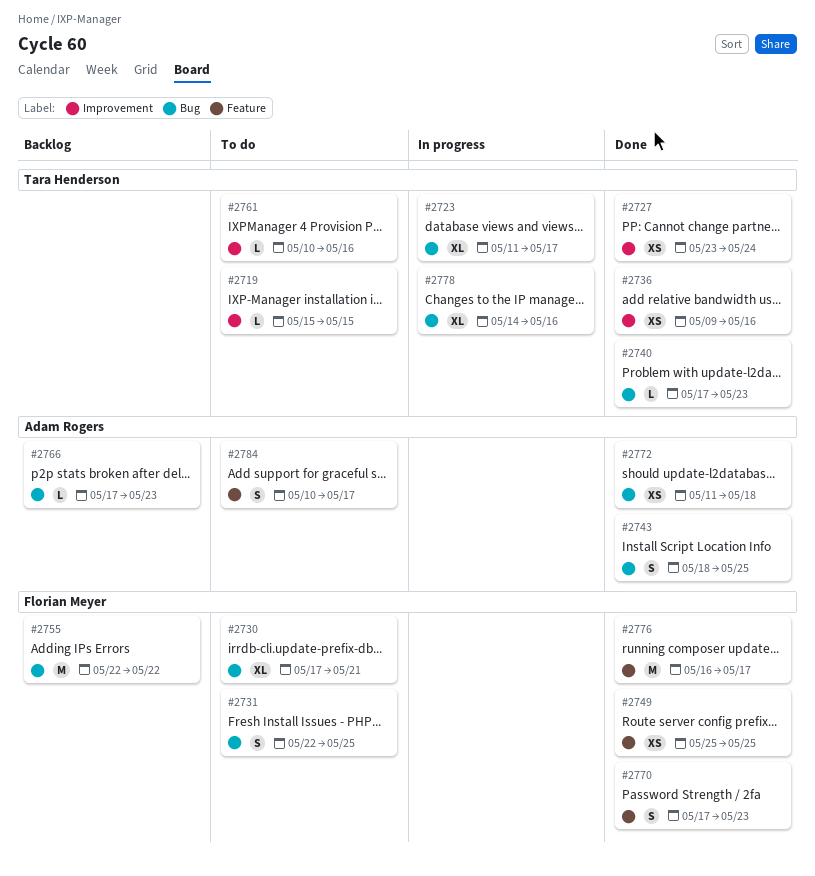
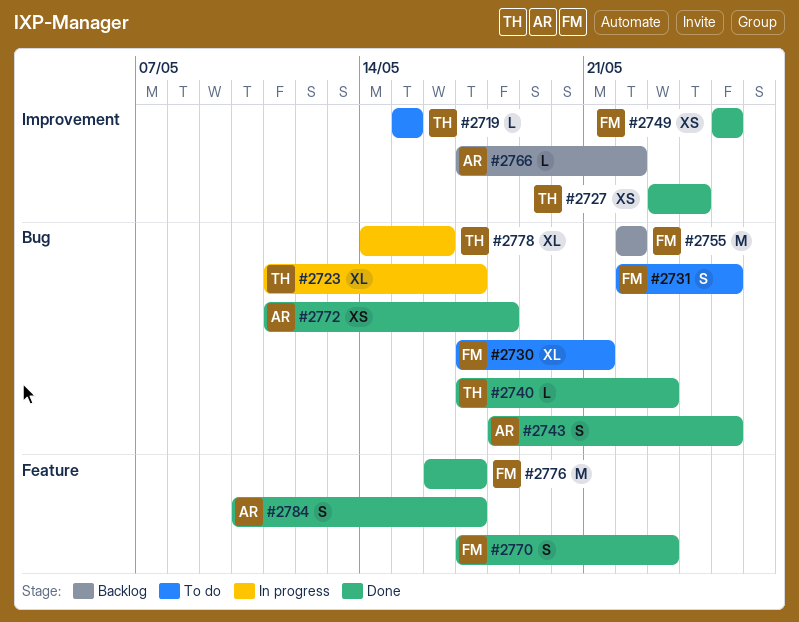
#2736: present -> none
#2749, label: Feature -> Improvement
#2761: present -> none
#2766, label: Bug -> Improvement
#2766, due: May 23 -> May 22
#2784, status: To do -> Done

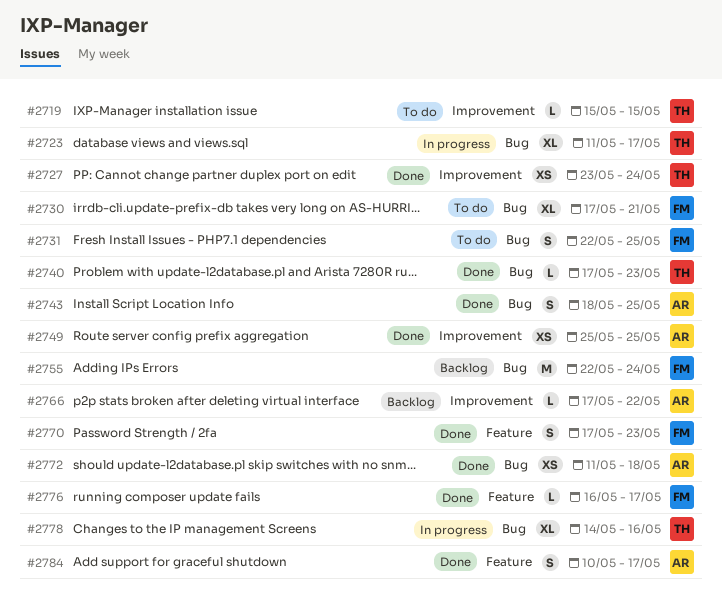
#2749, owner: FM -> AR
#2755, due: May 22 -> May 24
#2776, estimate: M -> L

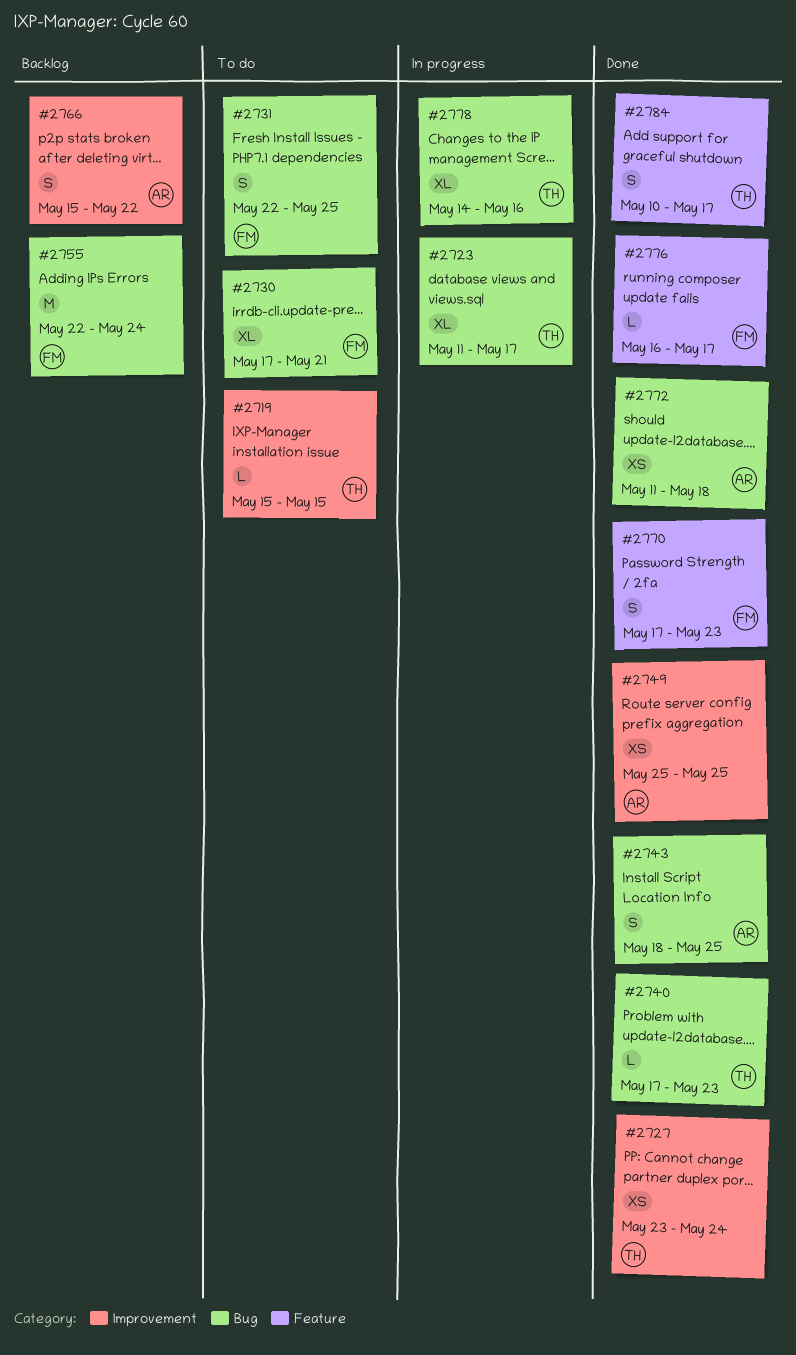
#2766, estimate: L -> S
#2766, start: May 17 -> May 15
#2784, owner: AR -> TH

